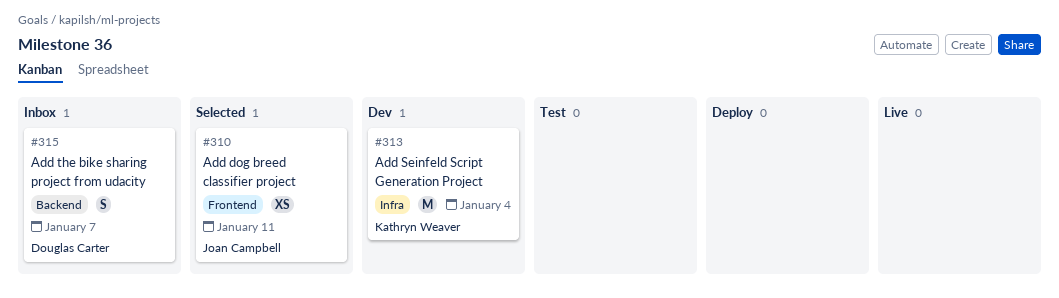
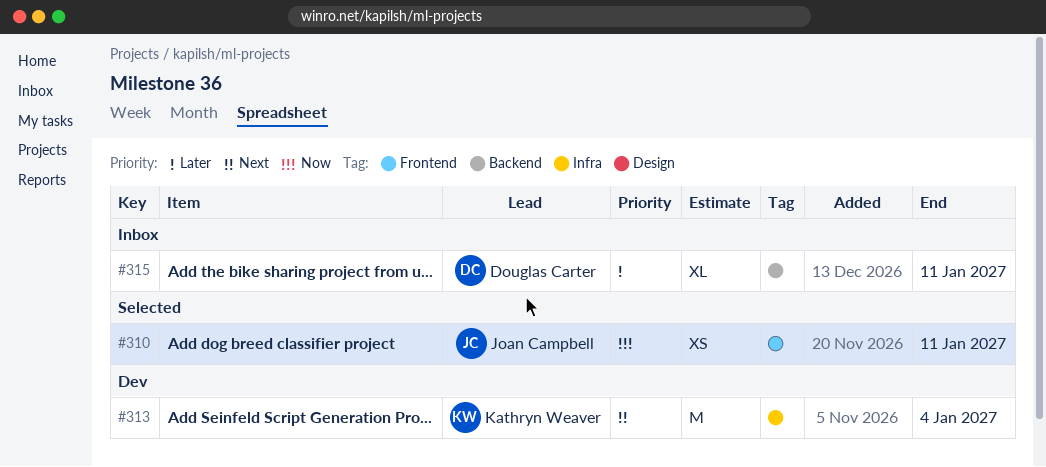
#315, estimate: S -> XL
#315, due: Jan 7 -> Jan 11

